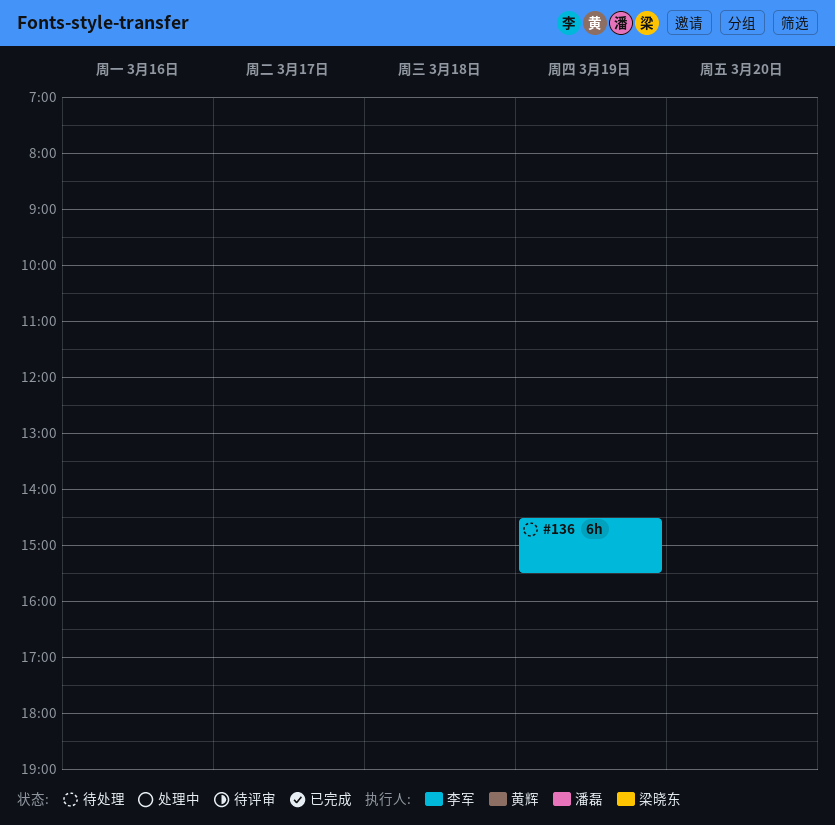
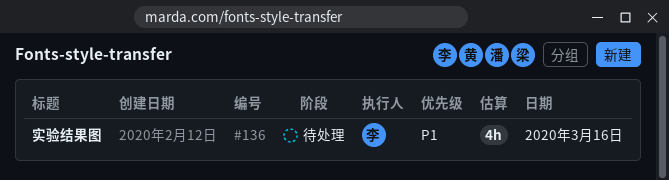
#136, estimate: 6h -> 4h
#136, day: Mar 19 -> Mar 16

